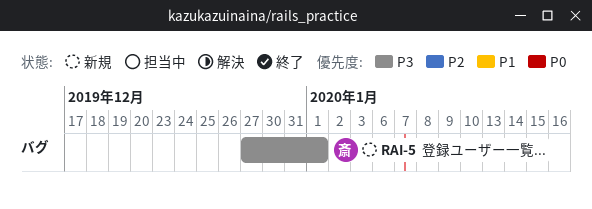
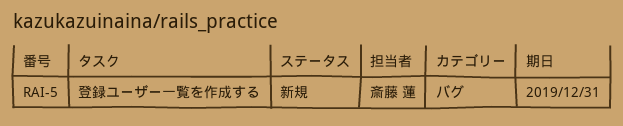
RAI-5, due: Jan 1 -> Dec 31

